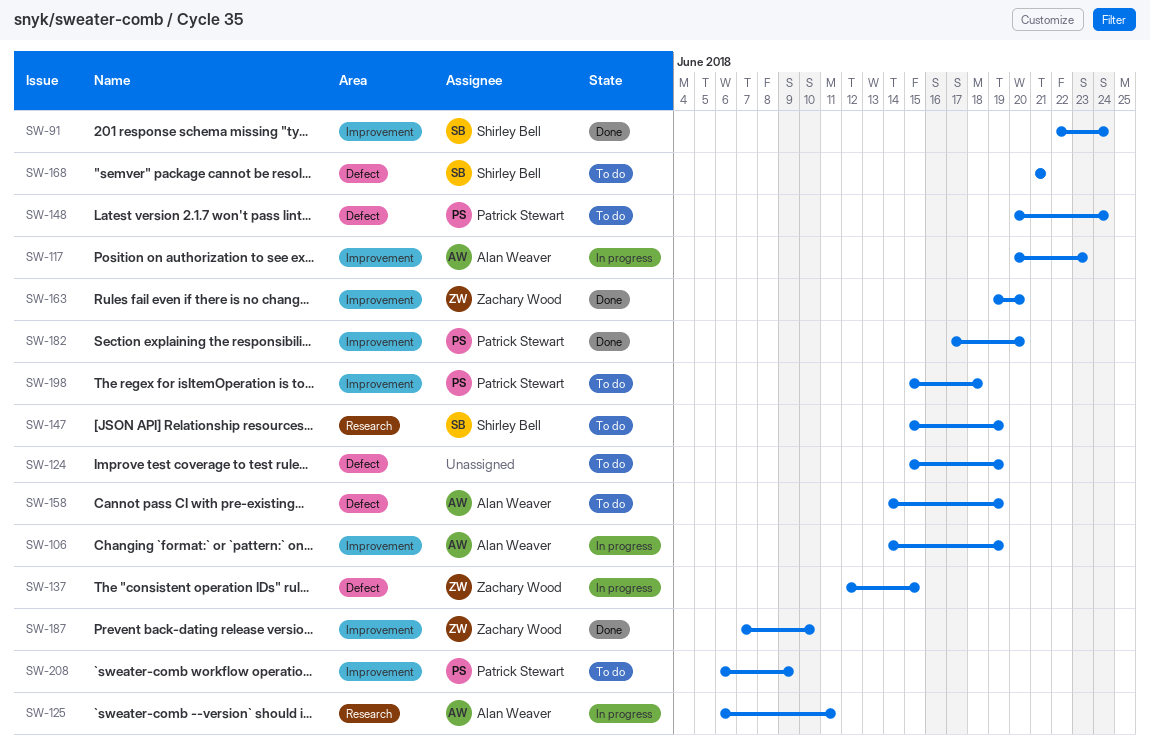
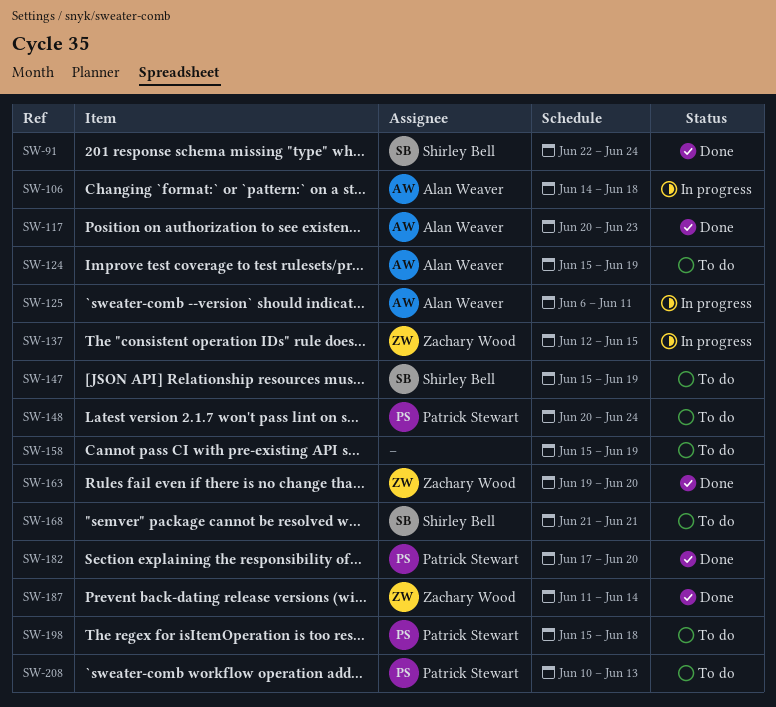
SW-106, due: Jun 19 -> Jun 18
SW-117, status: In progress -> Done
SW-124, owner: none -> Alan Weaver
SW-158, owner: Alan Weaver -> none
SW-158, start: Jun 14 -> Jun 15
SW-187, start: Jun 7 -> Jun 11
SW-187, due: Jun 10 -> Jun 14
SW-208, start: Jun 6 -> Jun 10
SW-208, due: Jun 9 -> Jun 13

